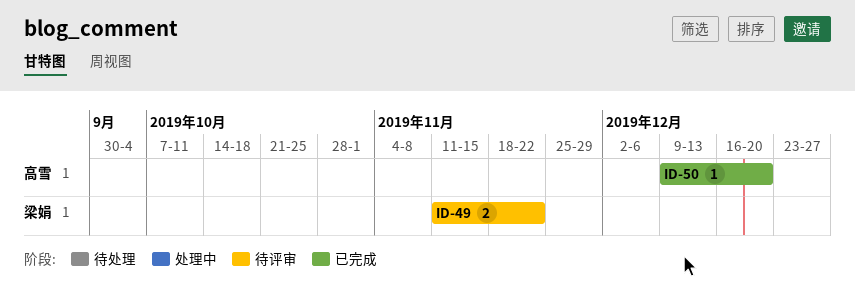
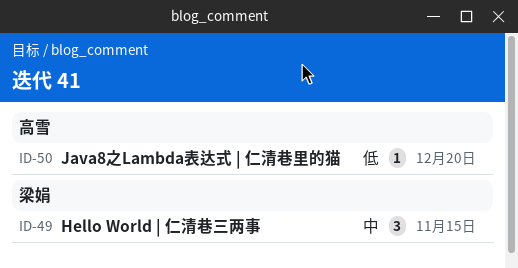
ID-49, estimate: 2 -> 3
ID-49, due: Nov 22 -> Nov 15

